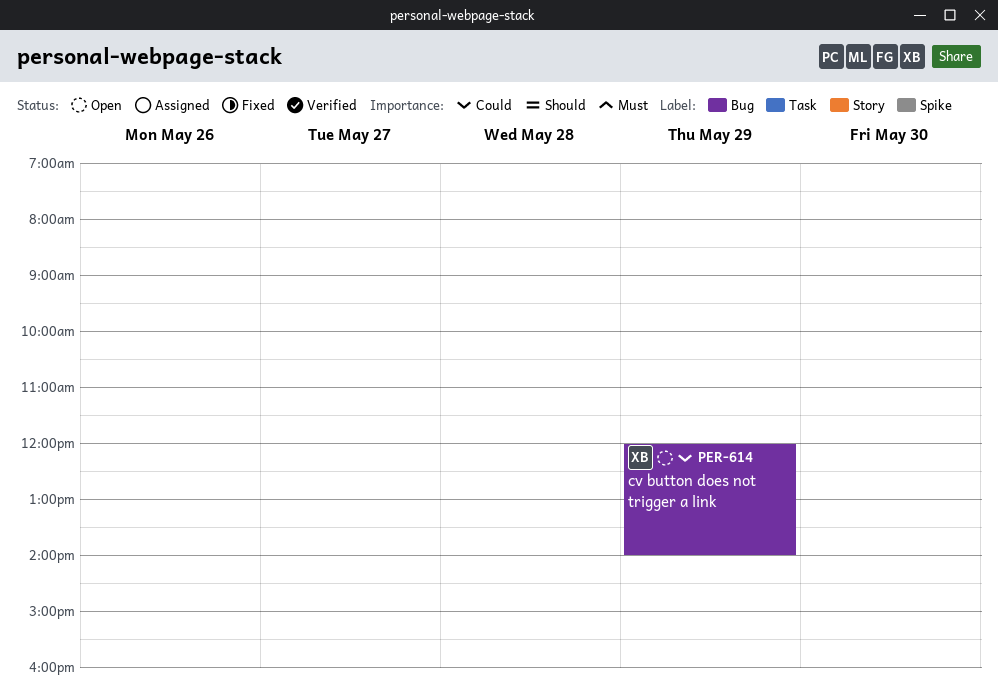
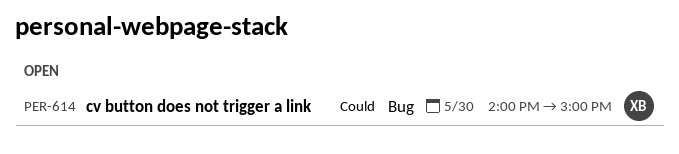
PER-614, day: May 29 -> May 30
PER-614, begins: 12:00 -> 14:00
PER-614, ends: 14:00 -> 15:00

